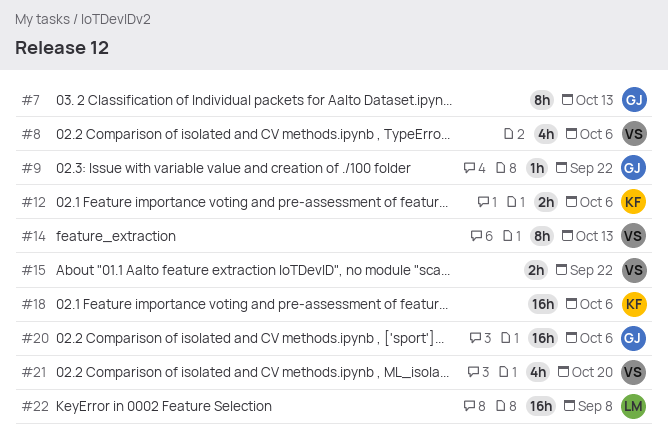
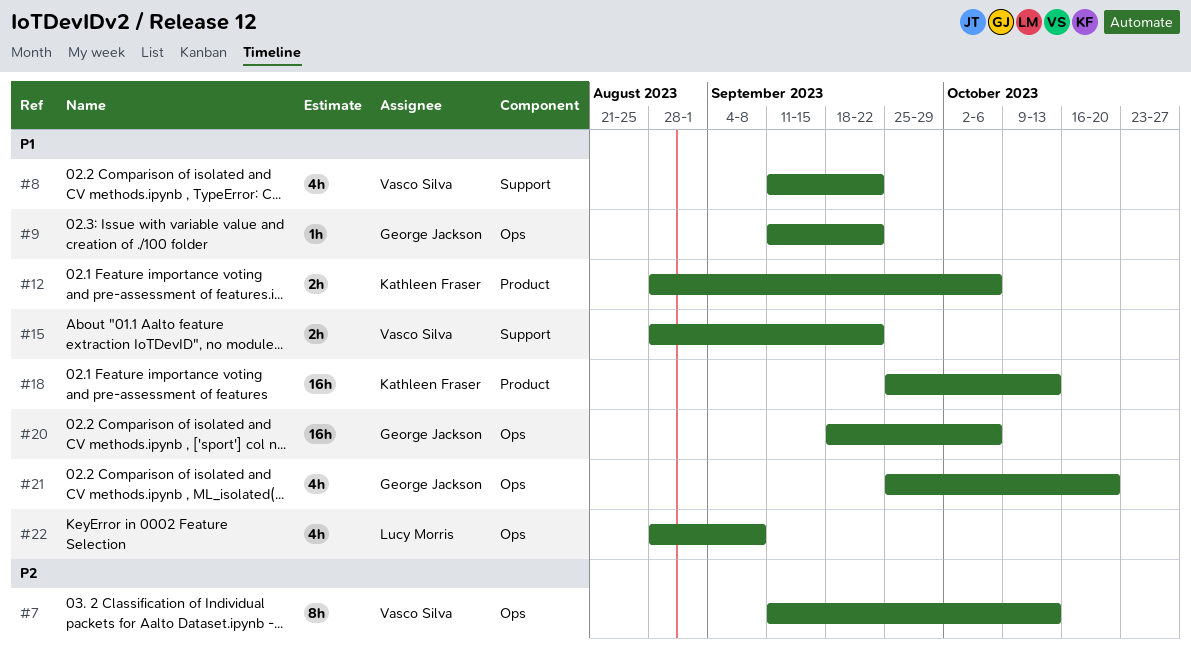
#7, owner: George Jackson -> Vasco Silva
#8, due: Oct 6 -> Sep 22
#14: present -> none
#18, due: Oct 6 -> Oct 13
#21, owner: Vasco Silva -> George Jackson
#22, estimate: 16h -> 4h

